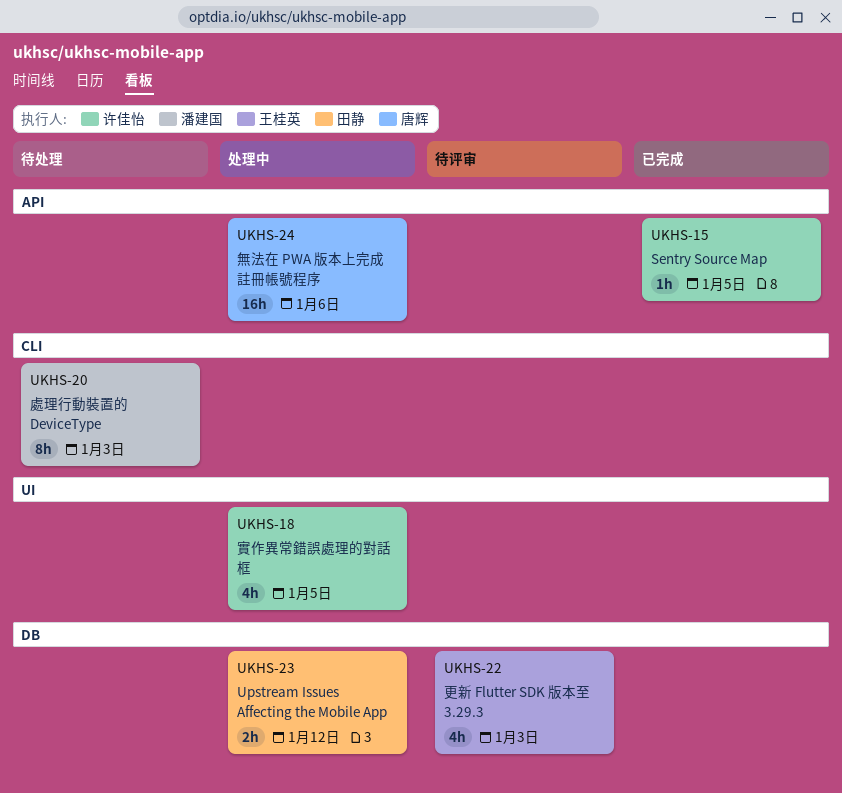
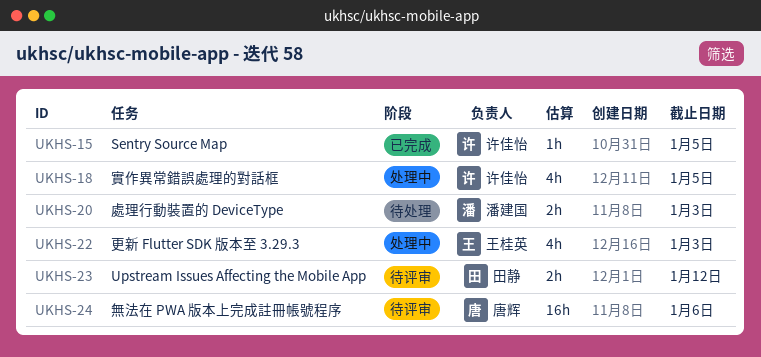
UKHS-20, estimate: 8h -> 2h
UKHS-22, status: 待评审 -> 处理中
UKHS-23, status: 处理中 -> 待评审
UKHS-24, status: 处理中 -> 待评审

